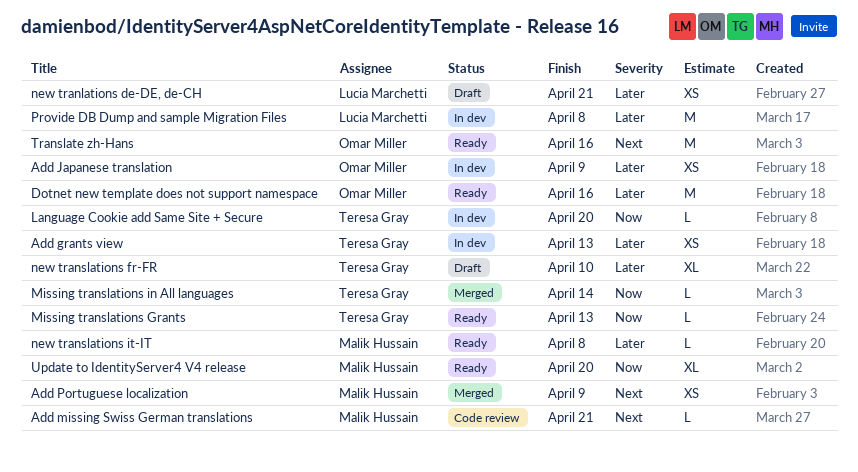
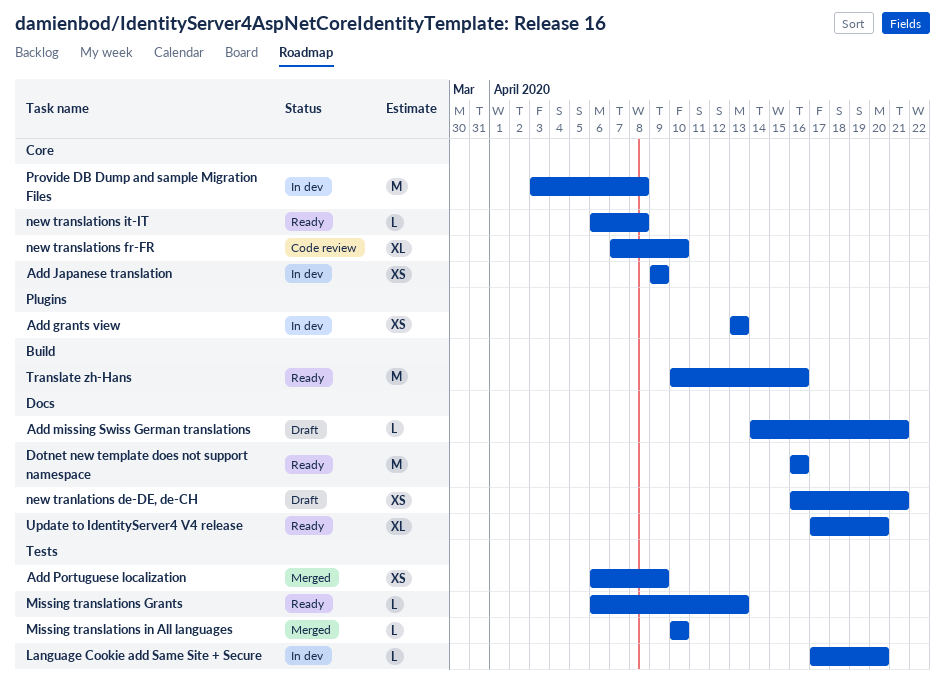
Add missing Swiss German translations, status: Code review -> Draft
Missing translations in All languages, due: Apr 14 -> Apr 10
new translations fr-FR, status: Draft -> Code review

